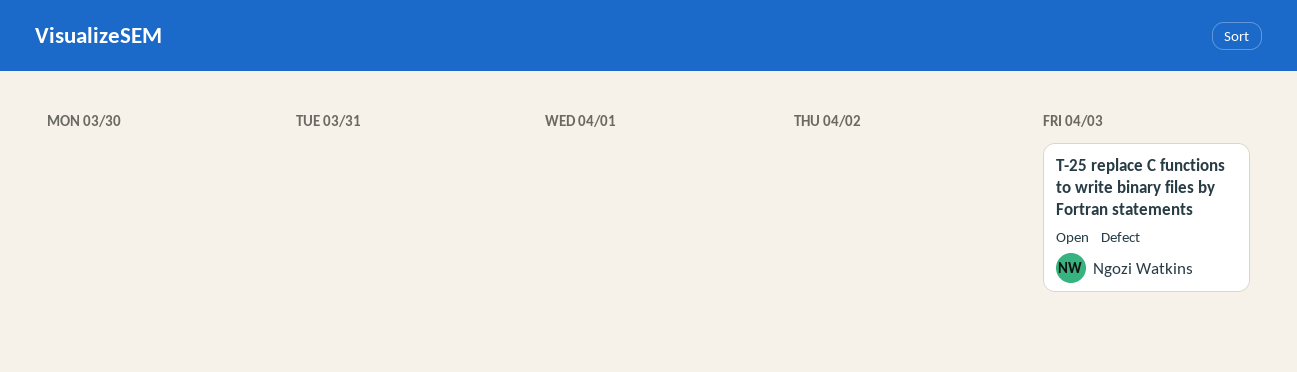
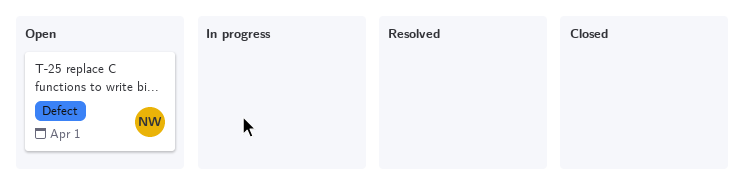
T-25, due: Apr 3 -> Apr 1

